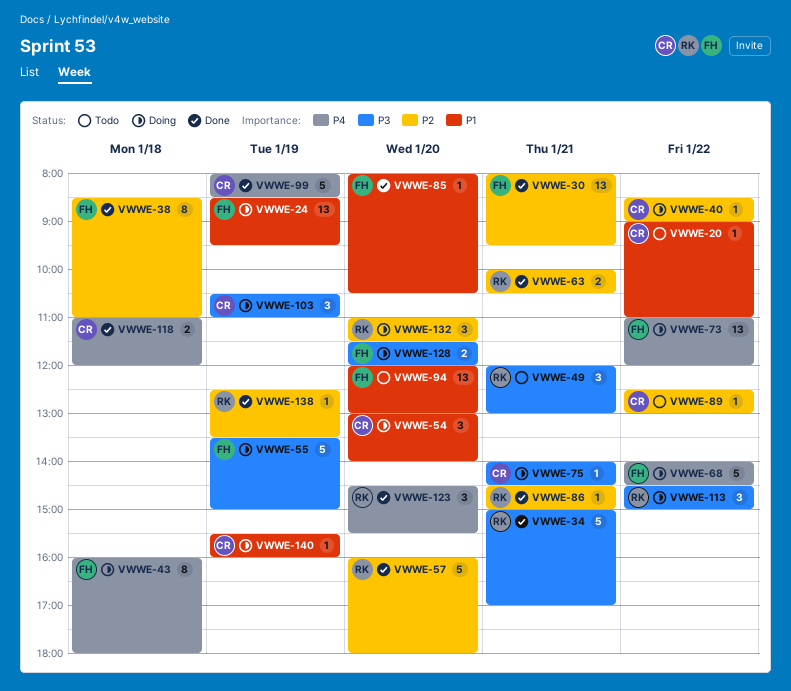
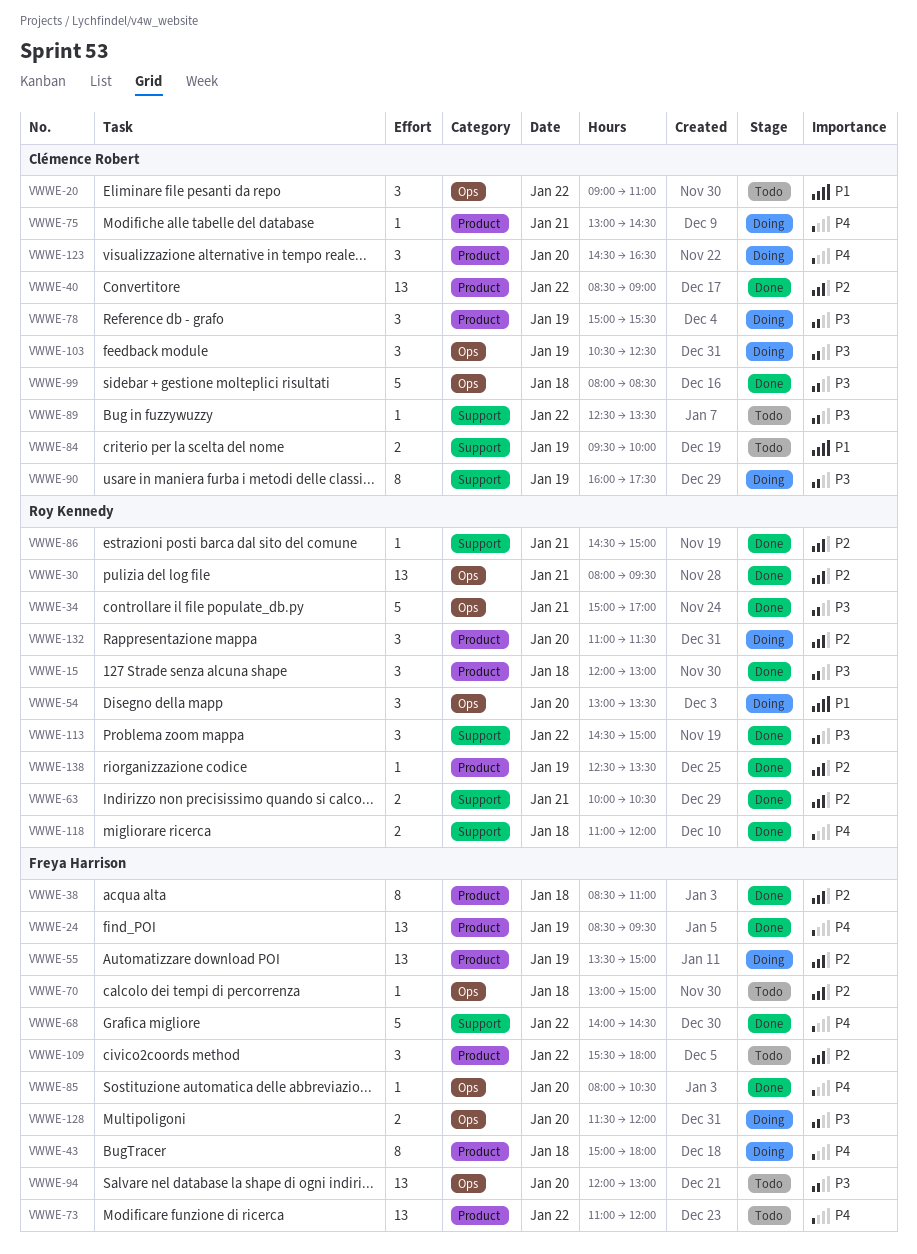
VWWE-15: none -> present
VWWE-20, estimate: 1 -> 3
VWWE-24, status: Doing -> Done
VWWE-24, priority: P1 -> P4
VWWE-30, owner: Freya Harrison -> Roy Kennedy
VWWE-40, status: Doing -> Done
VWWE-40, estimate: 1 -> 13
VWWE-43, begins: 16:00 -> 15:00
VWWE-49: present -> none
VWWE-54, owner: Clémence Robert -> Roy Kennedy
VWWE-54, ends: 14:00 -> 13:30
VWWE-55, priority: P3 -> P2
VWWE-55, estimate: 5 -> 13
VWWE-57: present -> none
VWWE-68, status: Doing -> Done
VWWE-70: none -> present
VWWE-73, status: Doing -> Todo
VWWE-75, priority: P3 -> P4
VWWE-75, begins: 14:00 -> 13:00
VWWE-78: none -> present
VWWE-84: none -> present
VWWE-85, priority: P1 -> P4
VWWE-89, priority: P2 -> P3
VWWE-89, ends: 13:00 -> 13:30
VWWE-90: none -> present
VWWE-94, priority: P1 -> P3
VWWE-99, priority: P4 -> P3
VWWE-99, day: Jan 19 -> Jan 18
VWWE-103, ends: 11:00 -> 12:30
VWWE-109: none -> present
VWWE-113, status: Doing -> Done
VWWE-118, owner: Clémence Robert -> Roy Kennedy
VWWE-123, status: Done -> Doing
VWWE-123, owner: Roy Kennedy -> Clémence Robert
VWWE-123, ends: 15:30 -> 16:30
VWWE-140: present -> none

